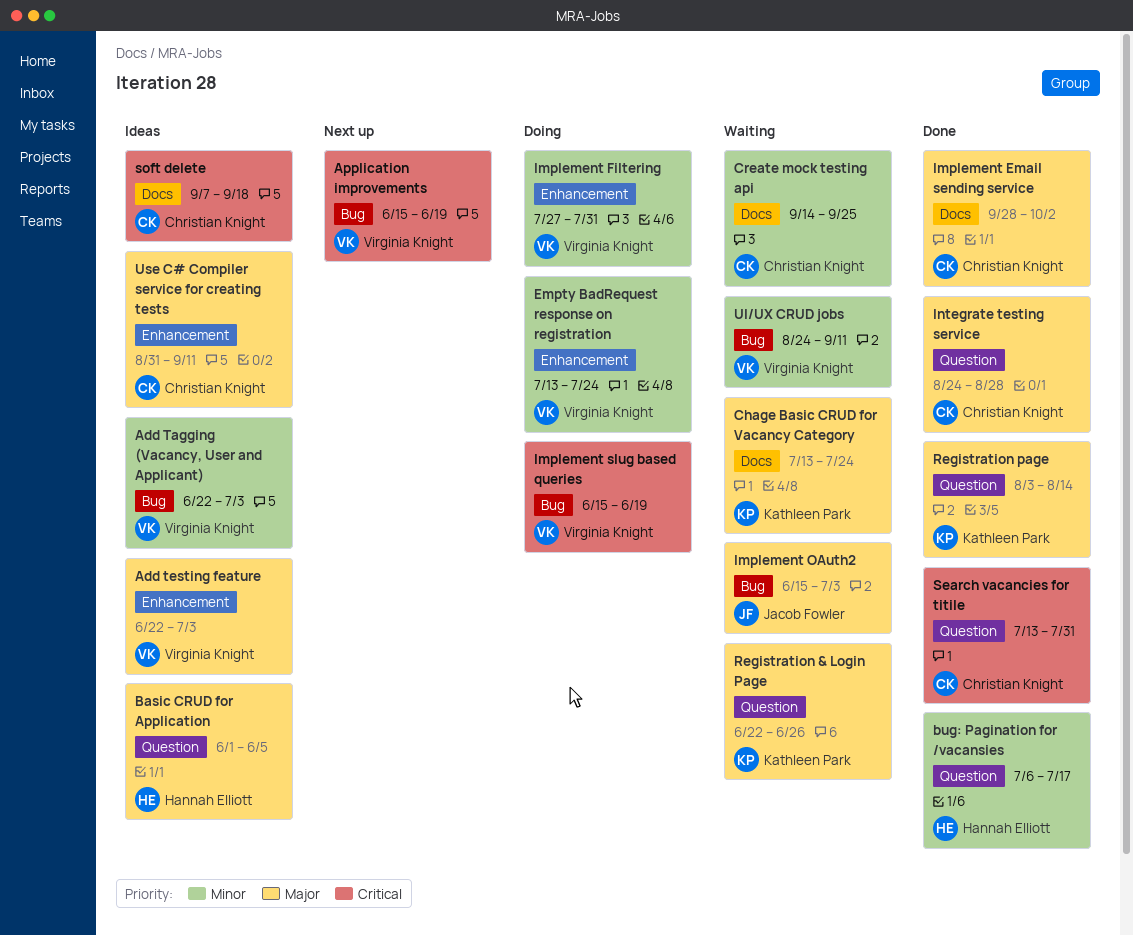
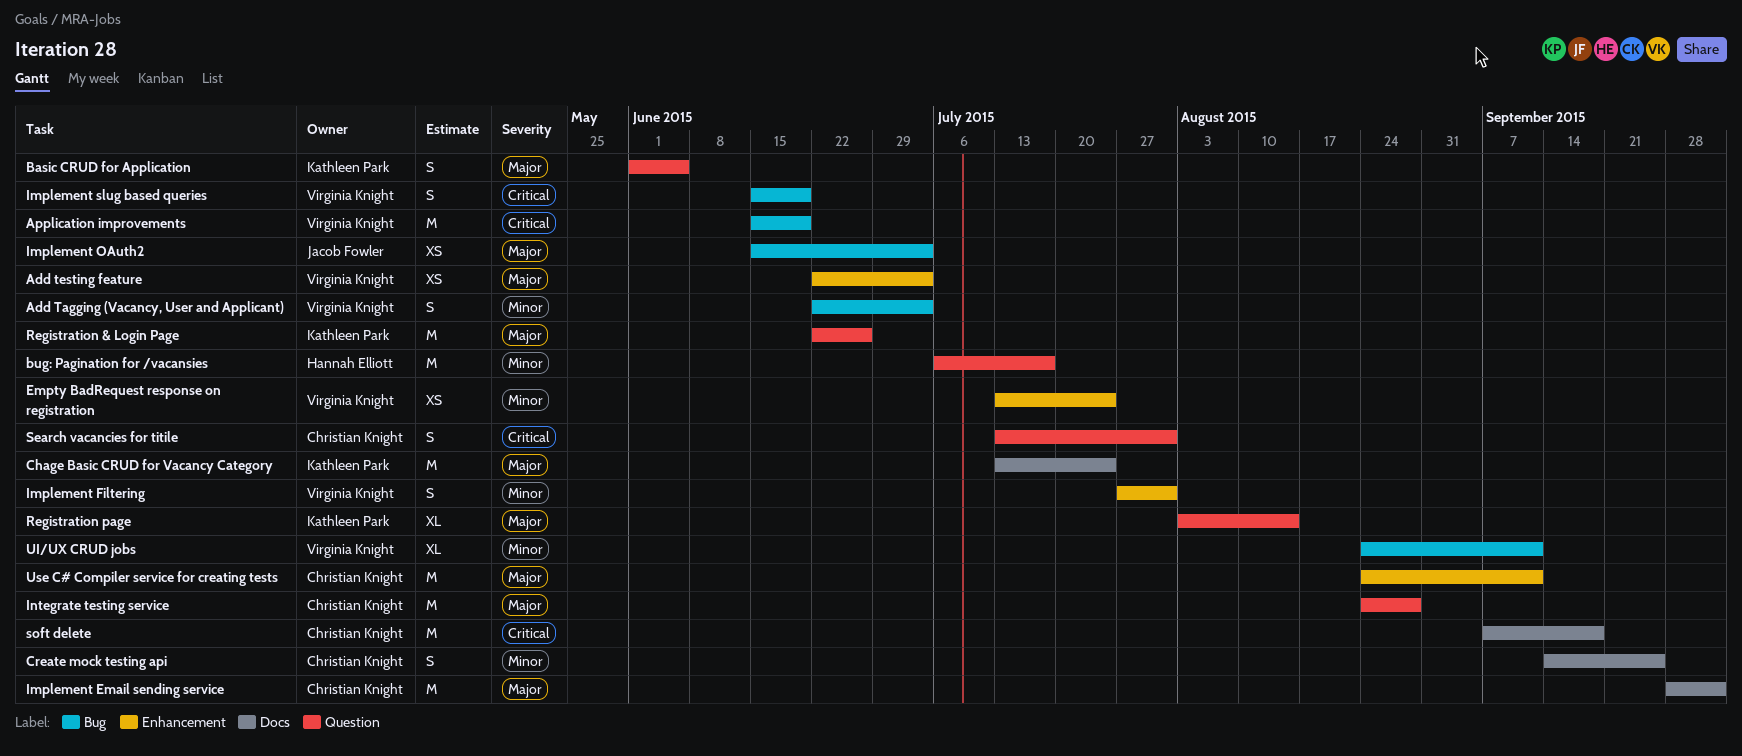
Basic CRUD for Application, owner: Hannah Elliott -> Kathleen Park
Use C# Compiler service for creating tests, start: Aug 31 -> Aug 24

